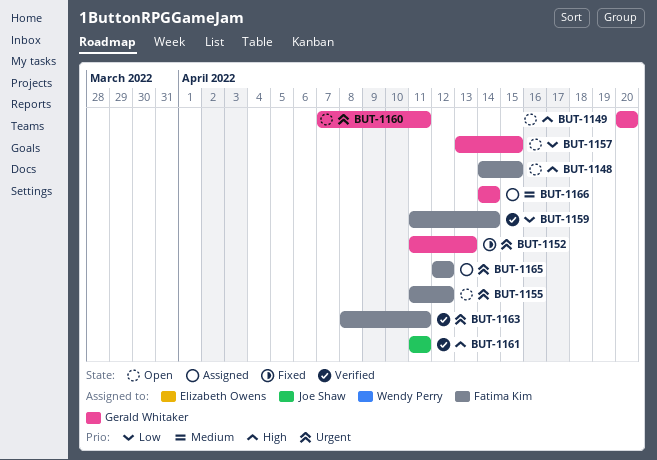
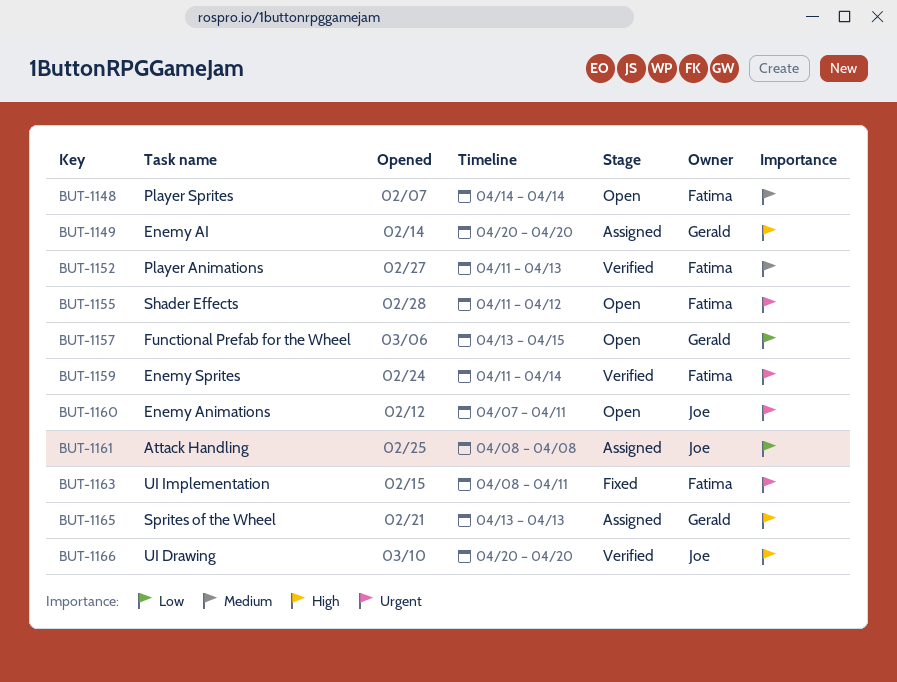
BUT-1148, priority: High -> Medium
BUT-1148, due: Apr 15 -> Apr 14
BUT-1149, status: Open -> Assigned
BUT-1152, status: Fixed -> Verified
BUT-1152, owner: Gerald Whitaker -> Fatima Kim
BUT-1152, priority: Urgent -> Medium
BUT-1159, priority: Low -> Urgent
BUT-1160, owner: Gerald Whitaker -> Joe Shaw
BUT-1161, status: Verified -> Assigned
BUT-1161, priority: High -> Low
BUT-1161, start: Apr 11 -> Apr 8
BUT-1161, due: Apr 11 -> Apr 8
BUT-1163, status: Verified -> Fixed
BUT-1165, owner: Fatima Kim -> Gerald Whitaker
BUT-1165, priority: Urgent -> High
BUT-1165, start: Apr 12 -> Apr 13
BUT-1165, due: Apr 12 -> Apr 13
BUT-1166, status: Assigned -> Verified
BUT-1166, owner: Gerald Whitaker -> Joe Shaw
BUT-1166, priority: Medium -> High
BUT-1166, start: Apr 14 -> Apr 20
BUT-1166, due: Apr 14 -> Apr 20

